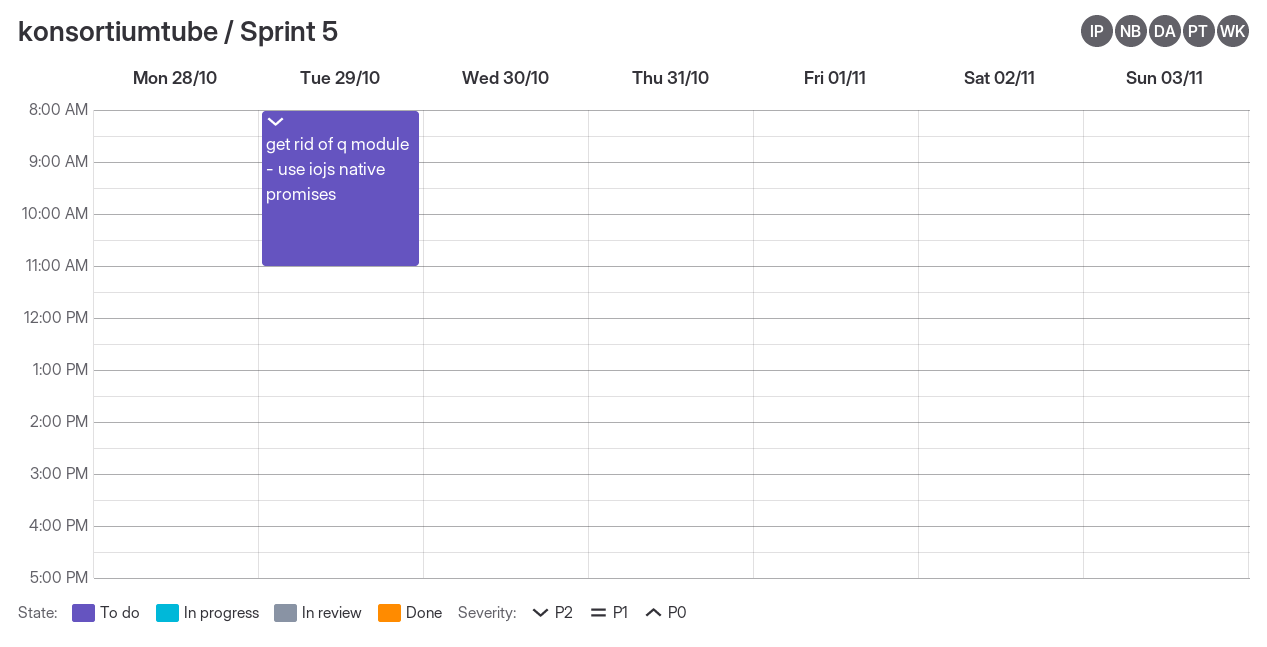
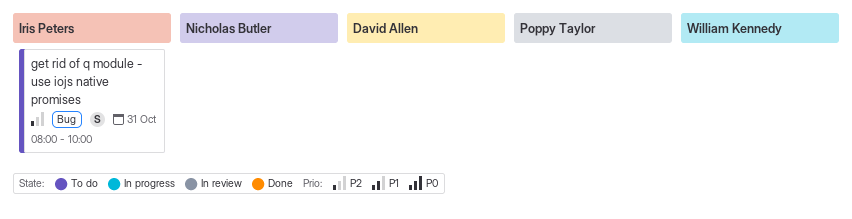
get rid of q module - use iojs native promises, day: Oct 29 -> Oct 31
get rid of q module - use iojs native promises, ends: 11:00 -> 10:00

